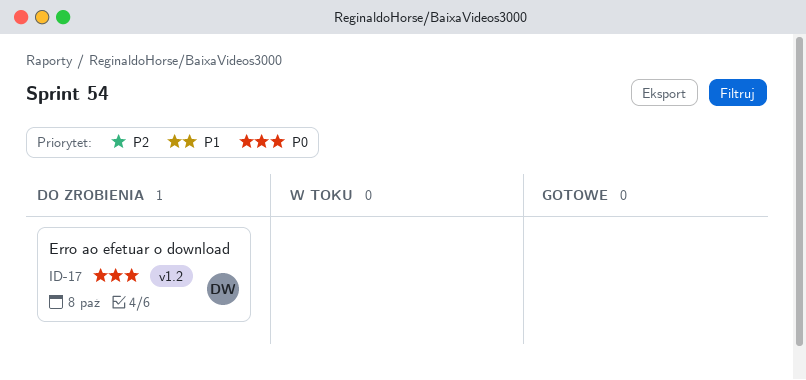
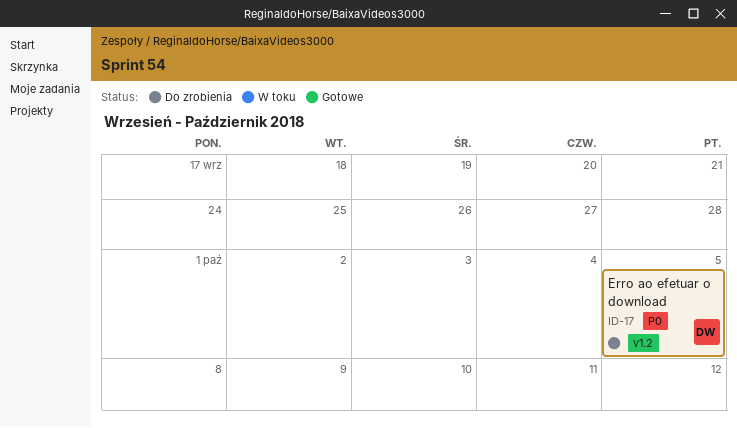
ID-17, due: Oct 8 -> Oct 5

